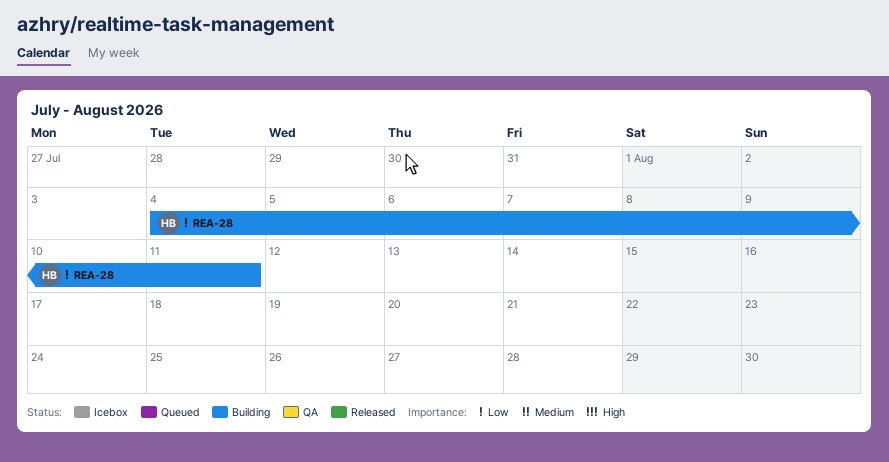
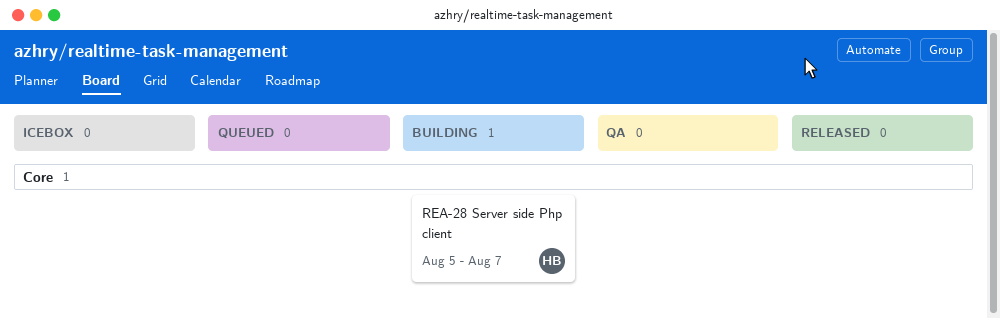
REA-28, start: Aug 4 -> Aug 5
REA-28, due: Aug 11 -> Aug 7

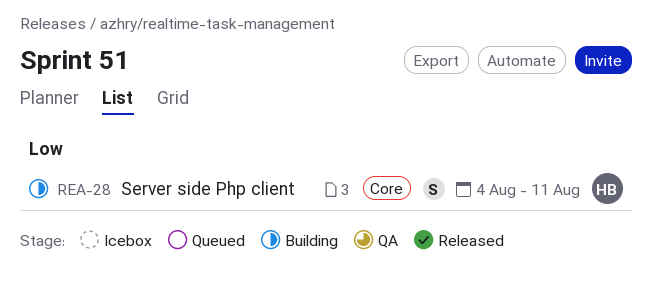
REA-28, start: Aug 5 -> Aug 4
REA-28, due: Aug 7 -> Aug 11

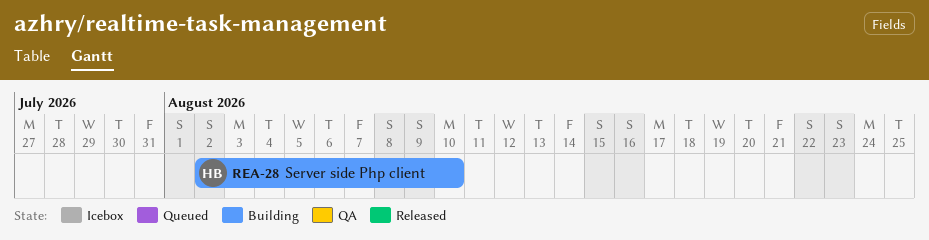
REA-28, start: Aug 4 -> Aug 2
REA-28, due: Aug 11 -> Aug 10

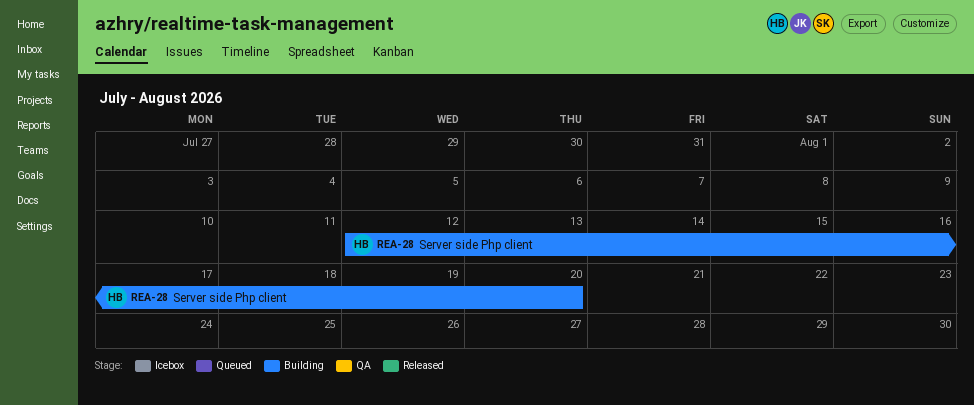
REA-28, start: Aug 2 -> Aug 12
REA-28, due: Aug 10 -> Aug 20

